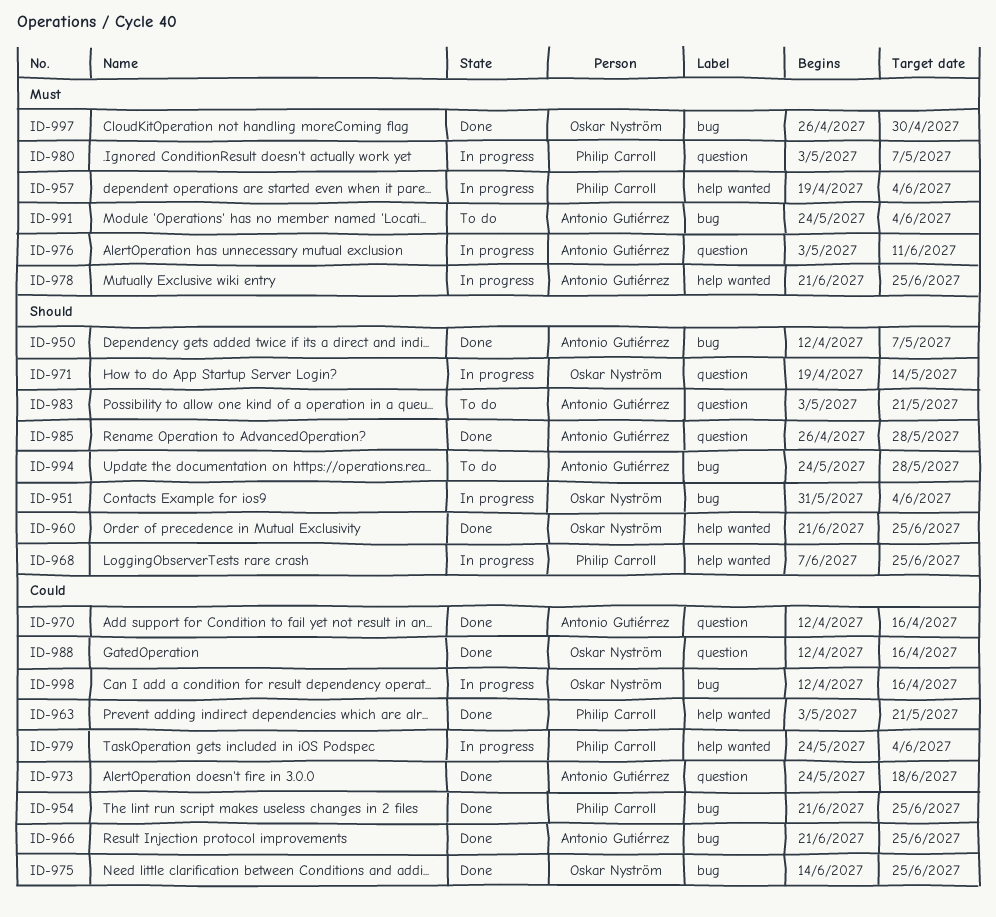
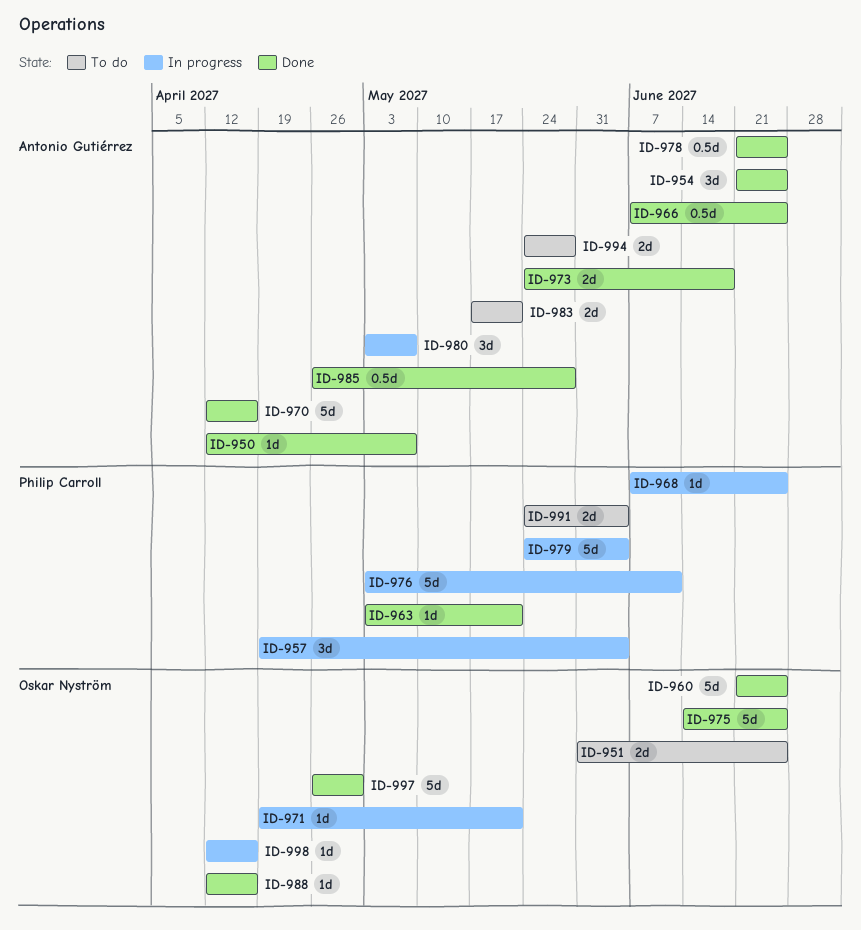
ID-951, status: In progress -> To do
ID-951, due: Jun 4 -> Jun 25
ID-954, owner: Philip Carroll -> Antonio Gutiérrez
ID-966, start: Jun 21 -> Jun 7
ID-971, due: May 14 -> May 21
ID-976, owner: Antonio Gutiérrez -> Philip Carroll
ID-978, status: In progress -> Done
ID-980, owner: Philip Carroll -> Antonio Gutiérrez
ID-983, start: May 3 -> May 17
ID-991, owner: Antonio Gutiérrez -> Philip Carroll

